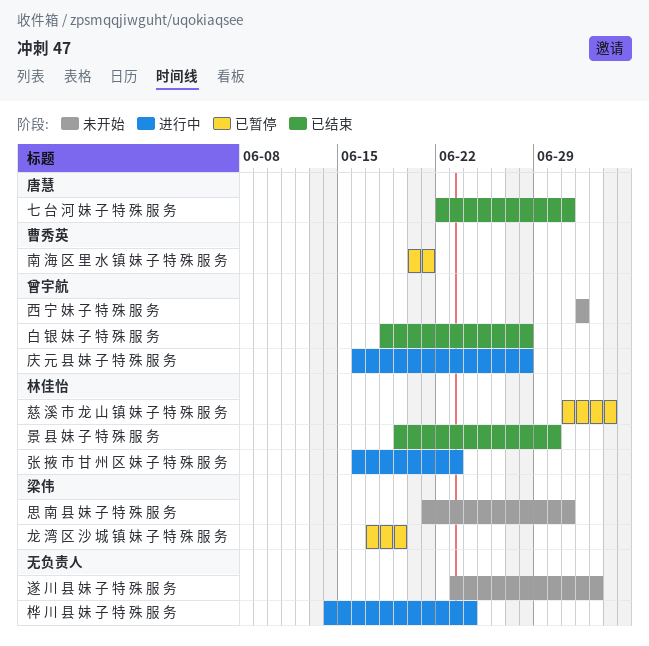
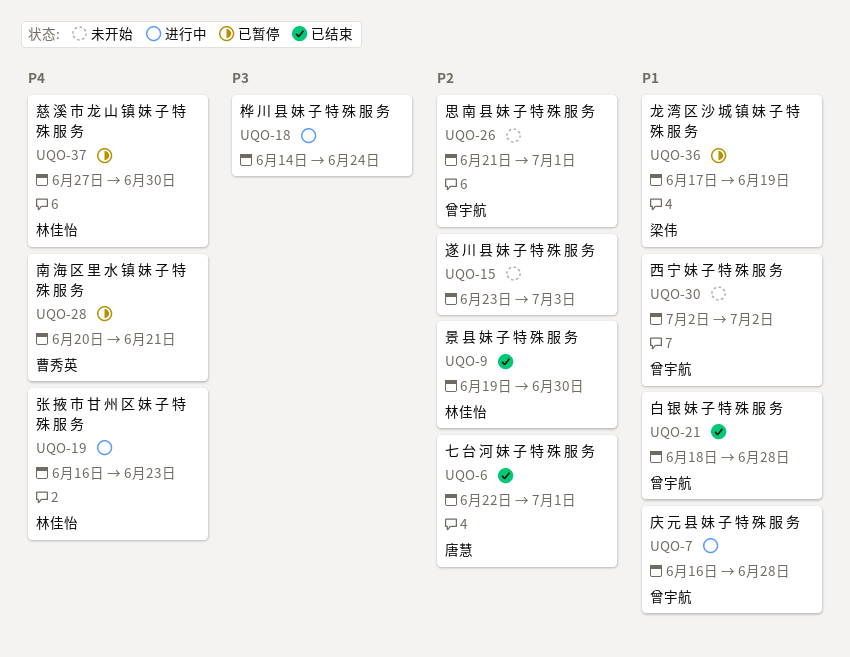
思 南 县 妹 子 特 殊 服 务, owner: 梁伟 -> 曾宇航
慈 溪 市 龙 山 镇 妹 子 特 殊 服 务, start: Jul 1 -> Jun 27
慈 溪 市 龙 山 镇 妹 子 特 殊 服 务, due: Jul 4 -> Jun 30

